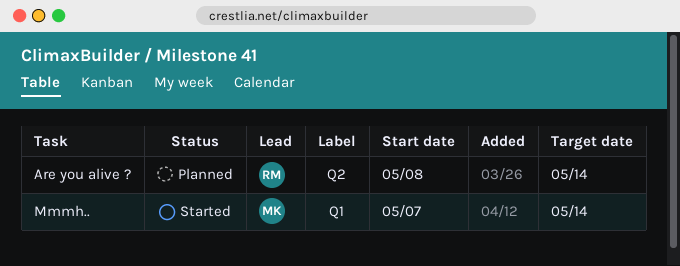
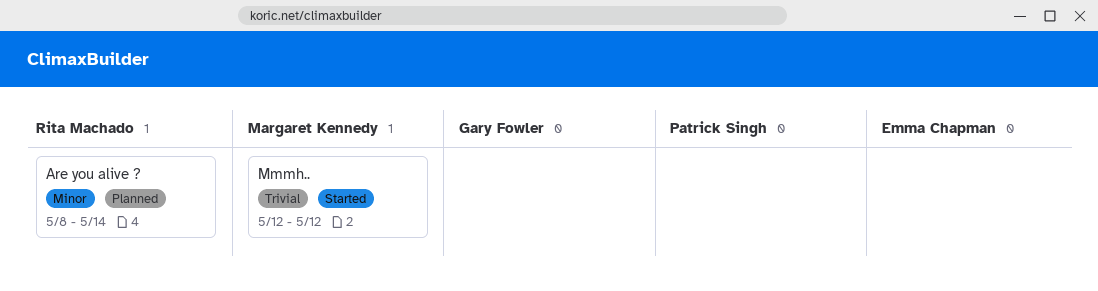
Mmmh.., start: May 7 -> May 12
Mmmh.., due: May 14 -> May 12

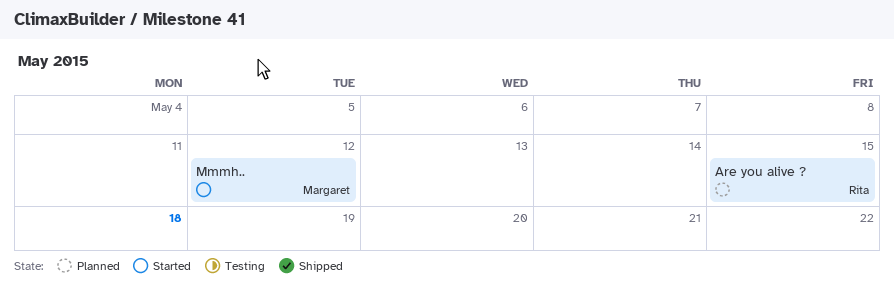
Are you alive ?, due: May 14 -> May 15

